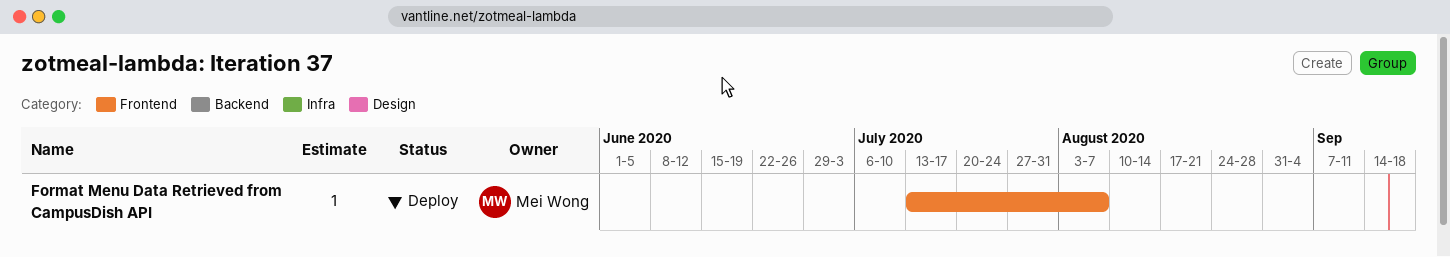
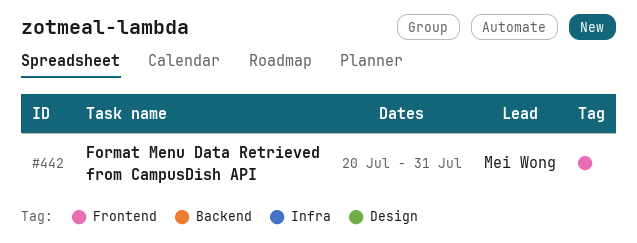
Format Menu Data Retrieved from CampusDish API, start: Jul 13 -> Jul 20
Format Menu Data Retrieved from CampusDish API, due: Aug 7 -> Jul 31

